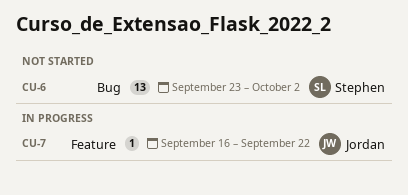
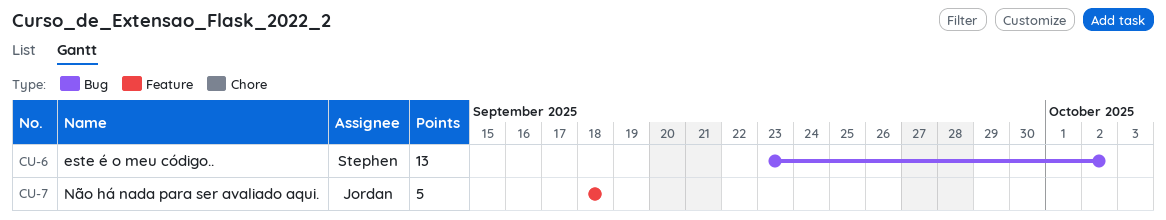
CU-7, estimate: 1 -> 5
CU-7, start: Sep 16 -> Sep 18
CU-7, due: Sep 22 -> Sep 18

